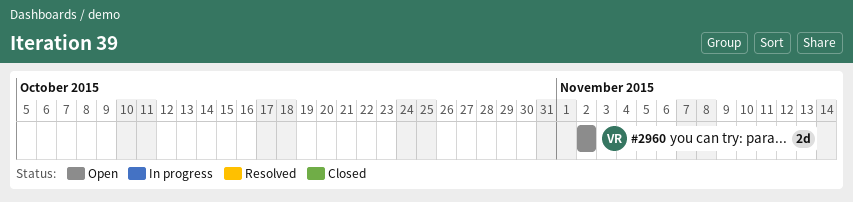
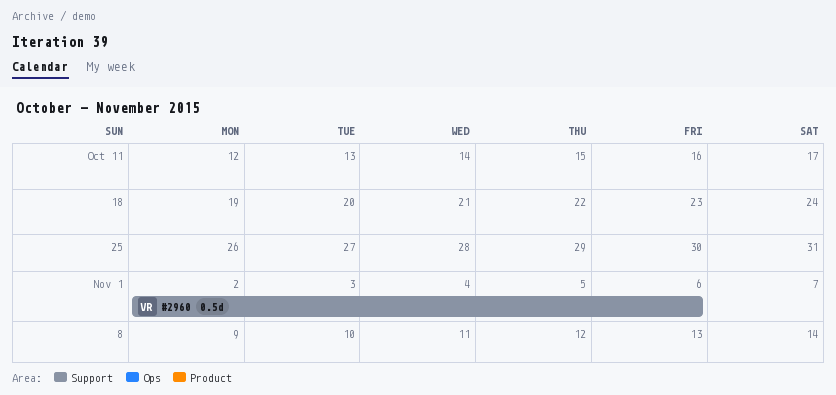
#2960, estimate: 2d -> 0.5d
#2960, due: Nov 2 -> Nov 6

